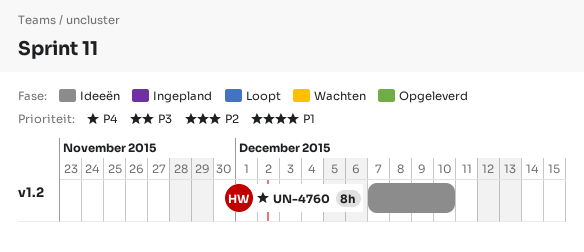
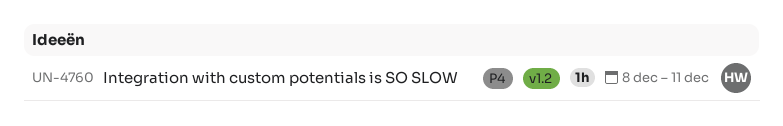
UN-4760, estimate: 8h -> 1h
UN-4760, start: Dec 7 -> Dec 8
UN-4760, due: Dec 10 -> Dec 11

